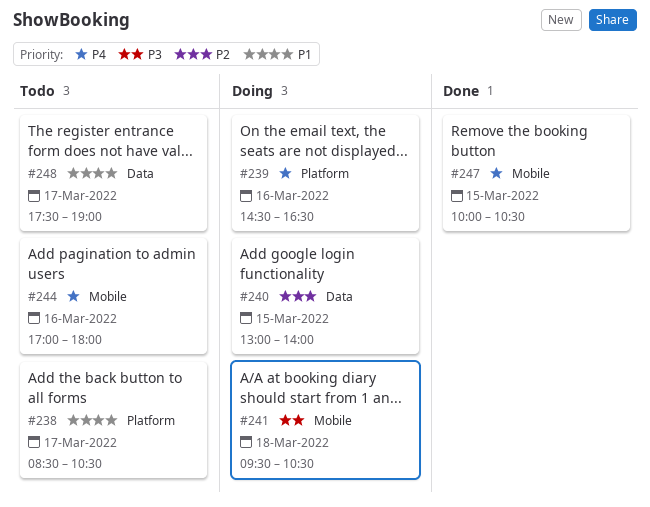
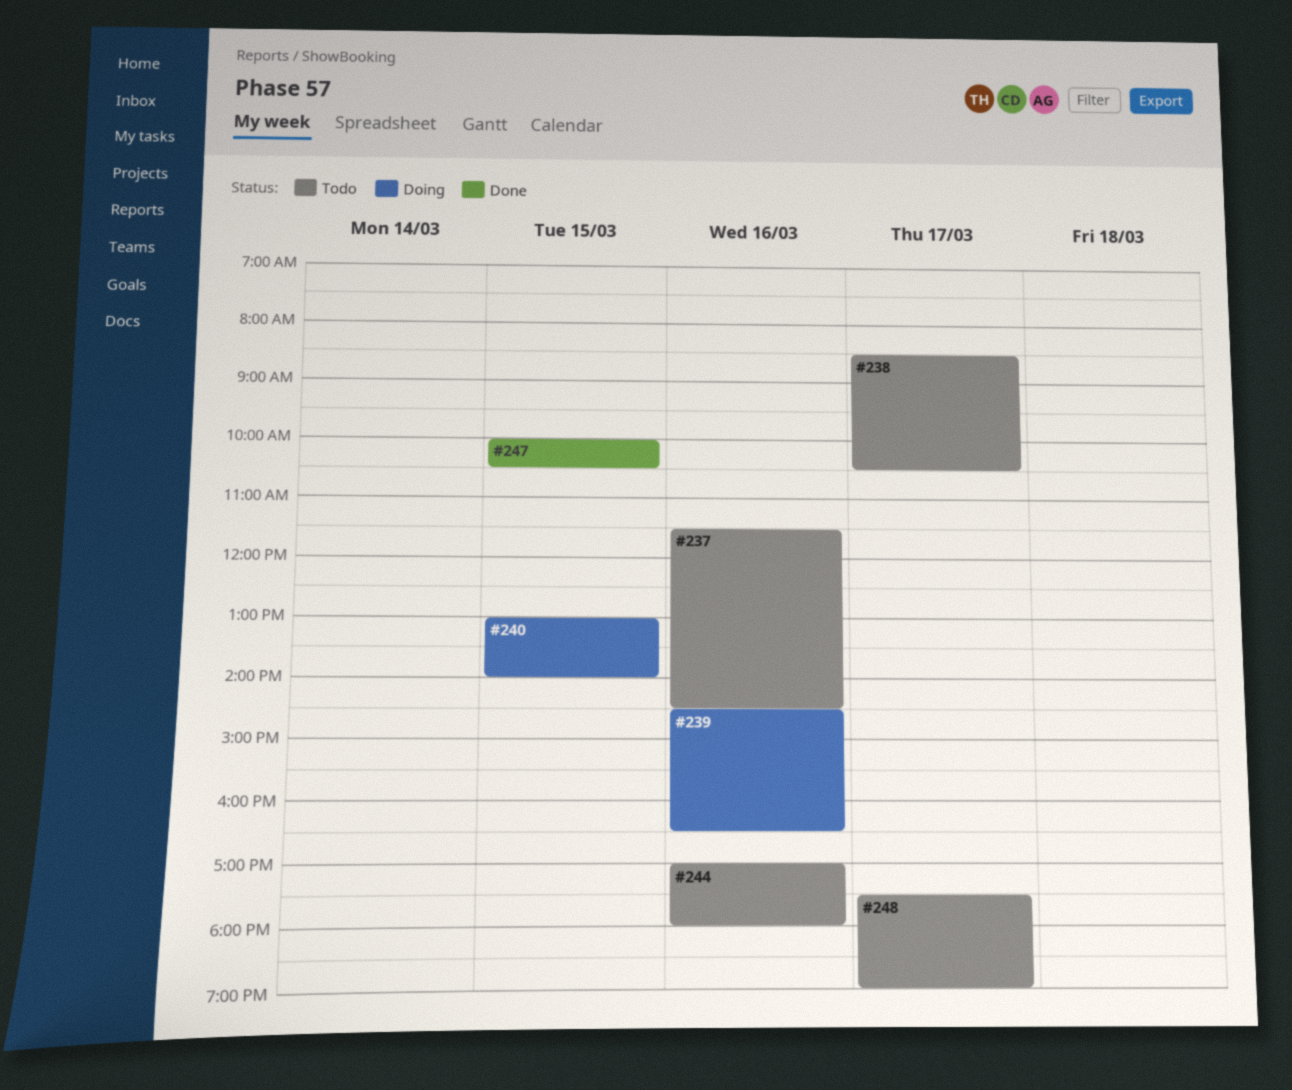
#237: none -> present
#241: present -> none

